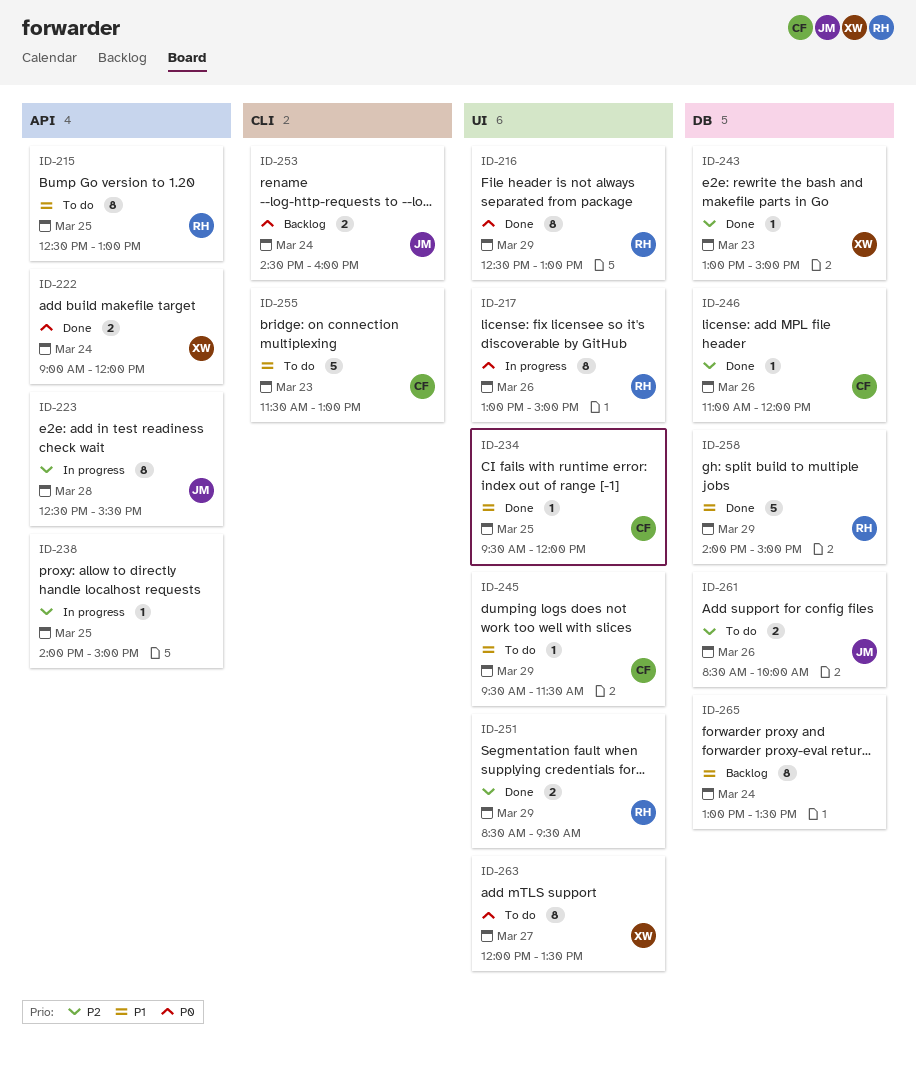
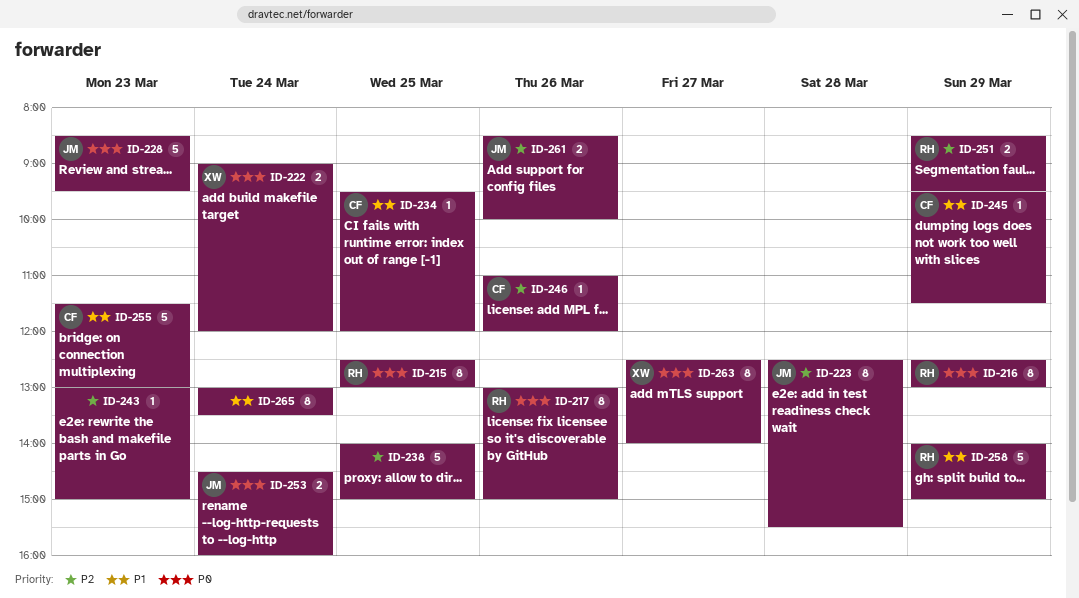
ID-215, priority: P1 -> P0
ID-228: none -> present
ID-238, estimate: 1 -> 5
ID-243, owner: XW -> none
ID-263, begins: 12:00 -> 12:30
ID-263, ends: 13:30 -> 14:00

